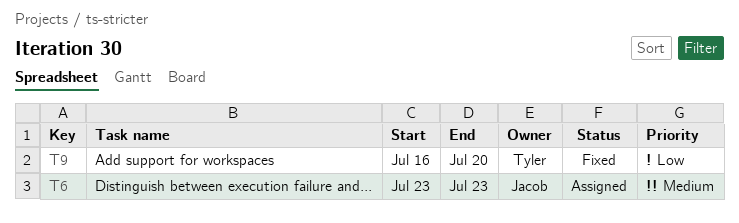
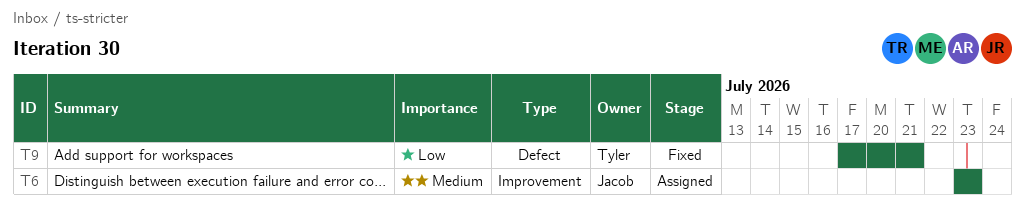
T9, start: Jul 16 -> Jul 17
T9, due: Jul 20 -> Jul 21

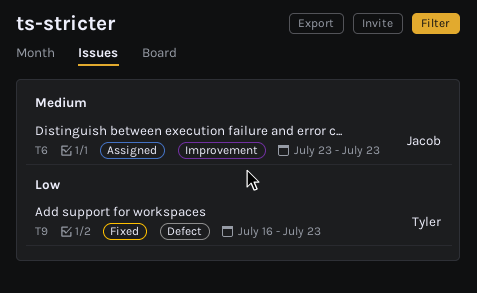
T9, start: Jul 17 -> Jul 16
T9, due: Jul 21 -> Jul 23

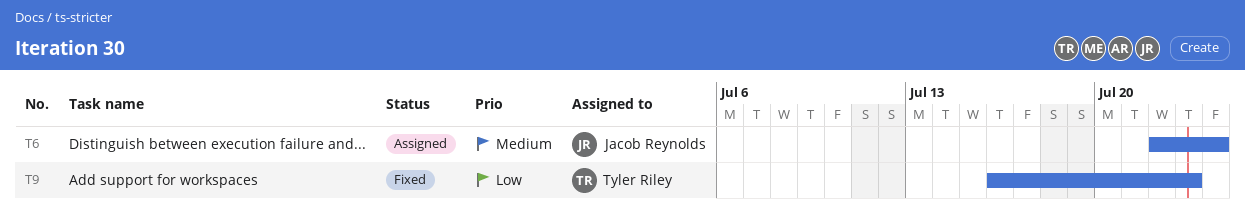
T6, start: Jul 23 -> Jul 22
T6, due: Jul 23 -> Jul 24

